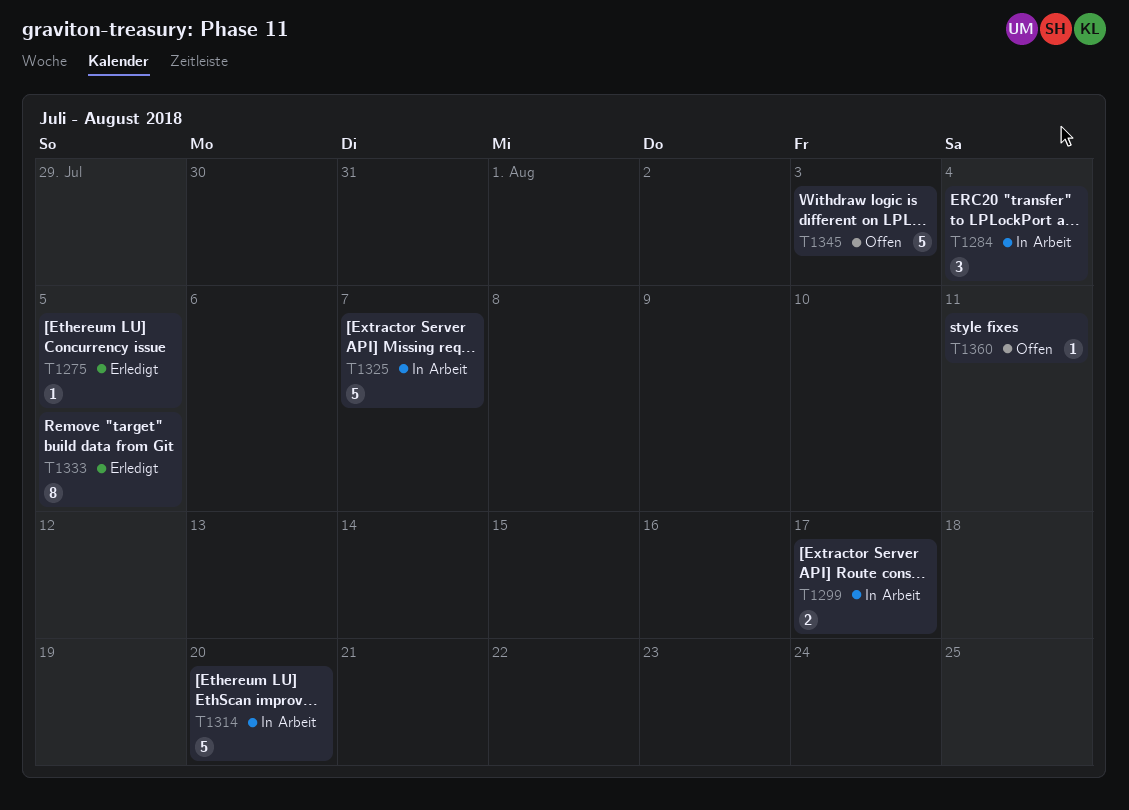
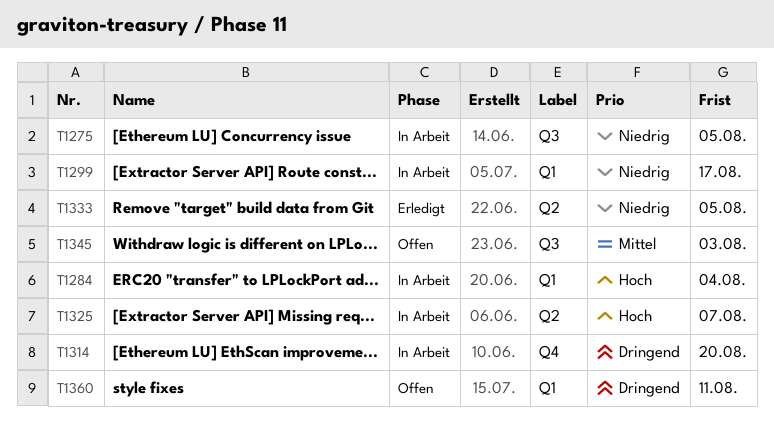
T1275, status: Erledigt -> In Arbeit

